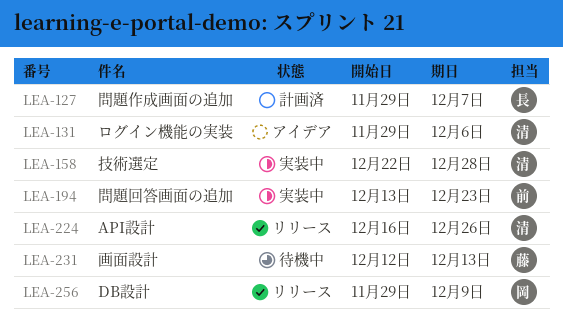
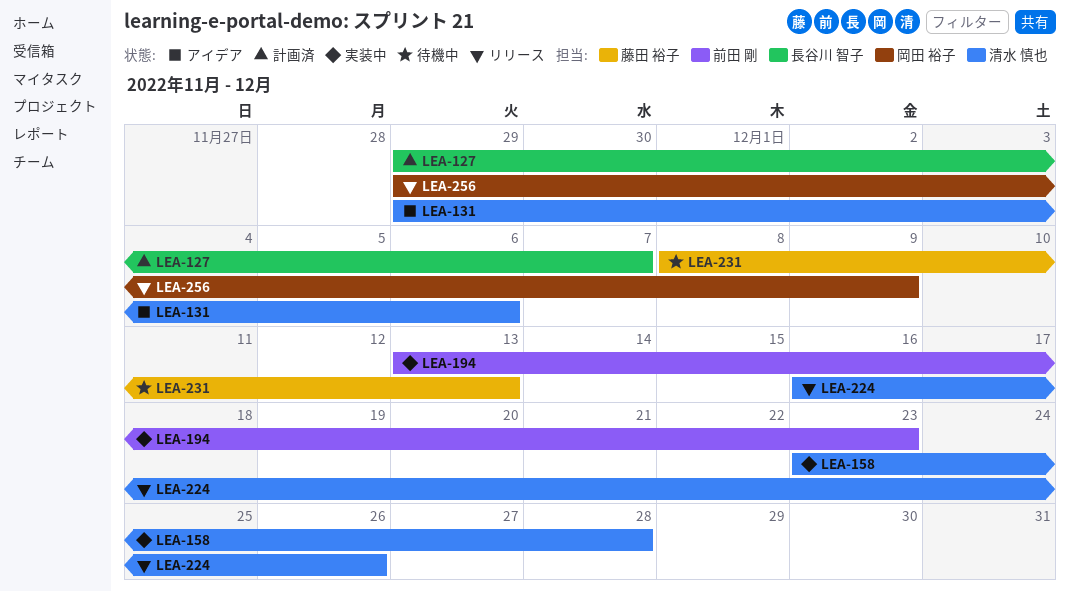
LEA-158, start: Dec 22 -> Dec 23
LEA-231, start: Dec 12 -> Dec 8

